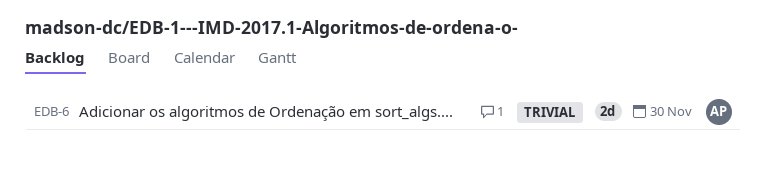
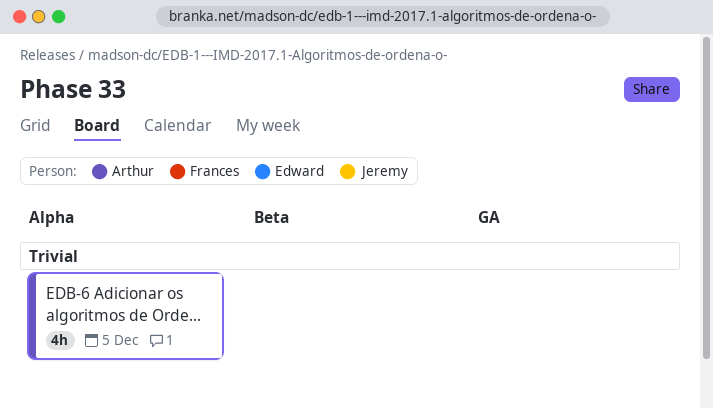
EDB-6, estimate: 2d -> 4h
EDB-6, due: Nov 30 -> Dec 5

